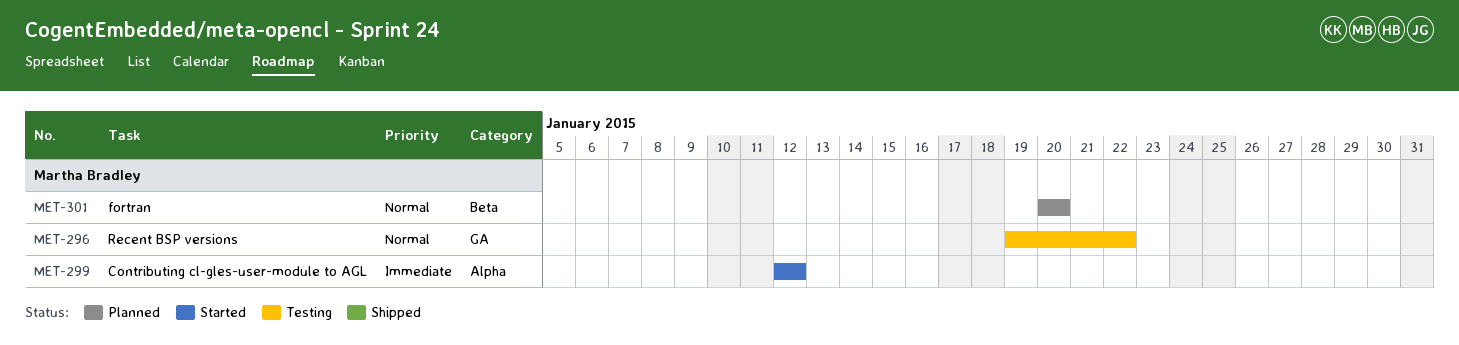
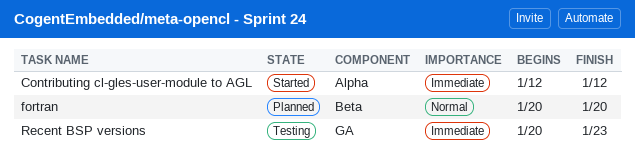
Recent BSP versions, priority: Normal -> Immediate
Recent BSP versions, start: Jan 19 -> Jan 20
Recent BSP versions, due: Jan 22 -> Jan 23

